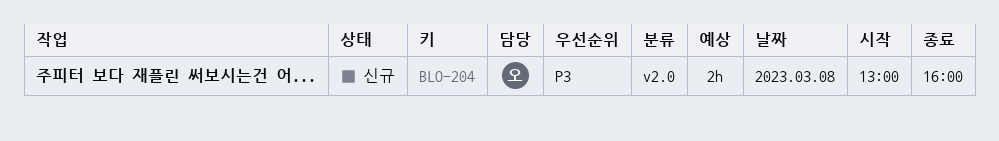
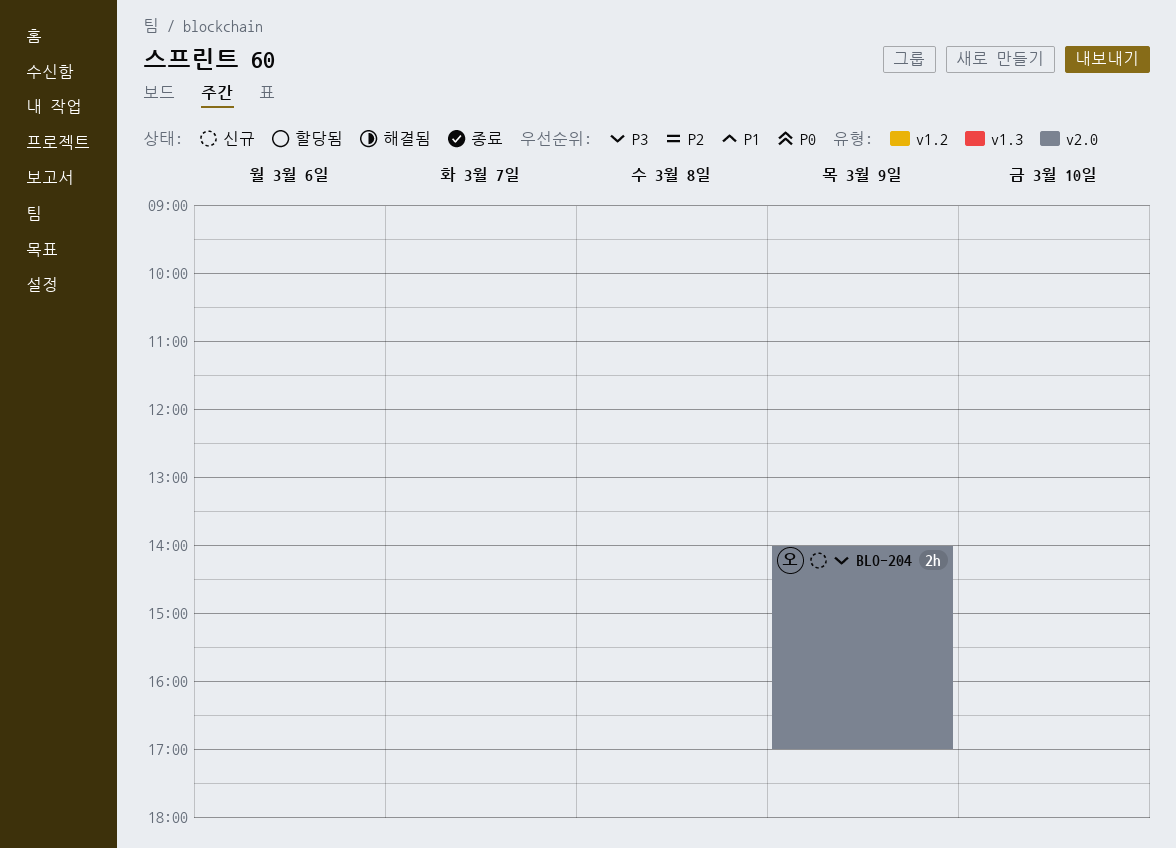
BLO-204, day: Mar 8 -> Mar 9
BLO-204, begins: 13:00 -> 14:00
BLO-204, ends: 16:00 -> 17:00

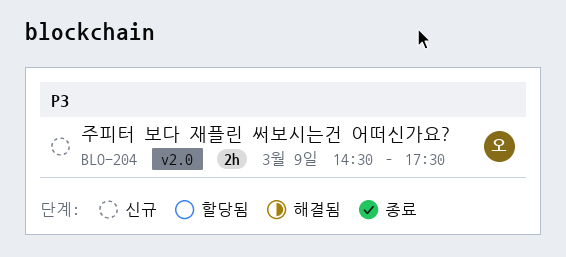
BLO-204, begins: 14:00 -> 14:30
BLO-204, ends: 17:00 -> 17:30

